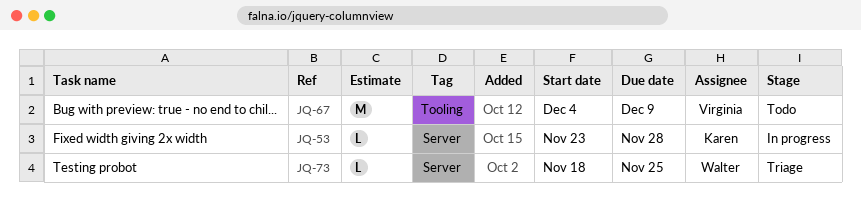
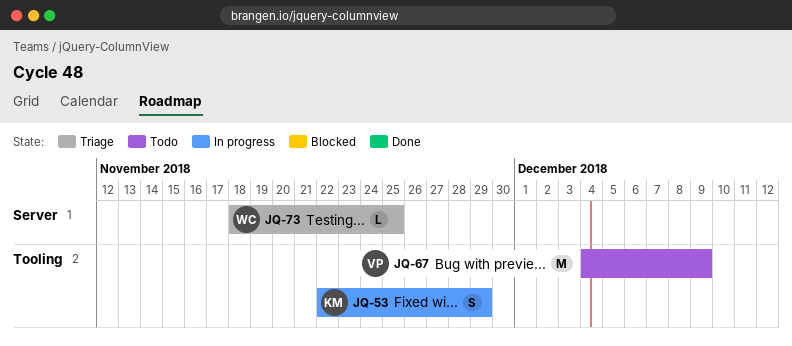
JQ-53, label: Server -> Tooling
JQ-53, estimate: L -> S
JQ-53, start: Nov 23 -> Nov 22
JQ-53, due: Nov 28 -> Nov 29

